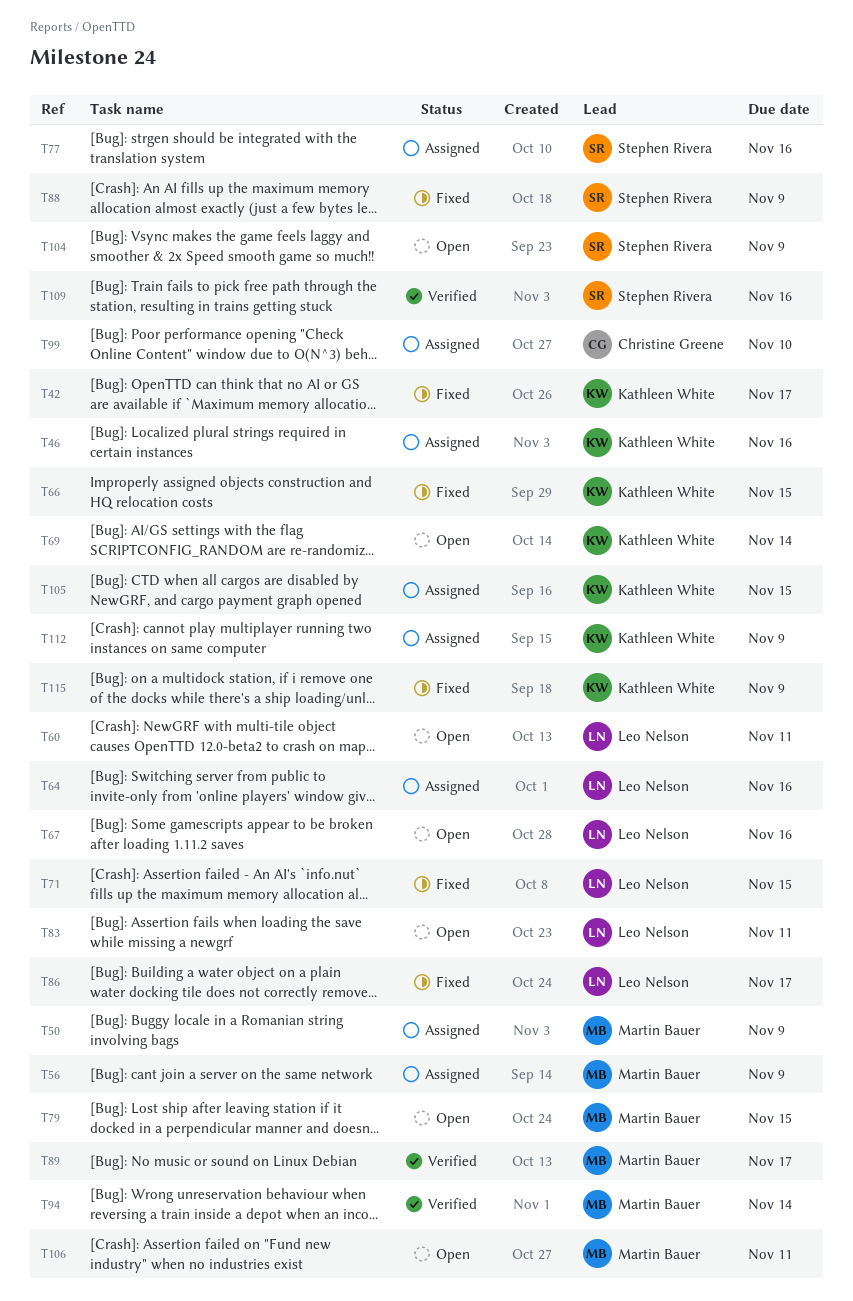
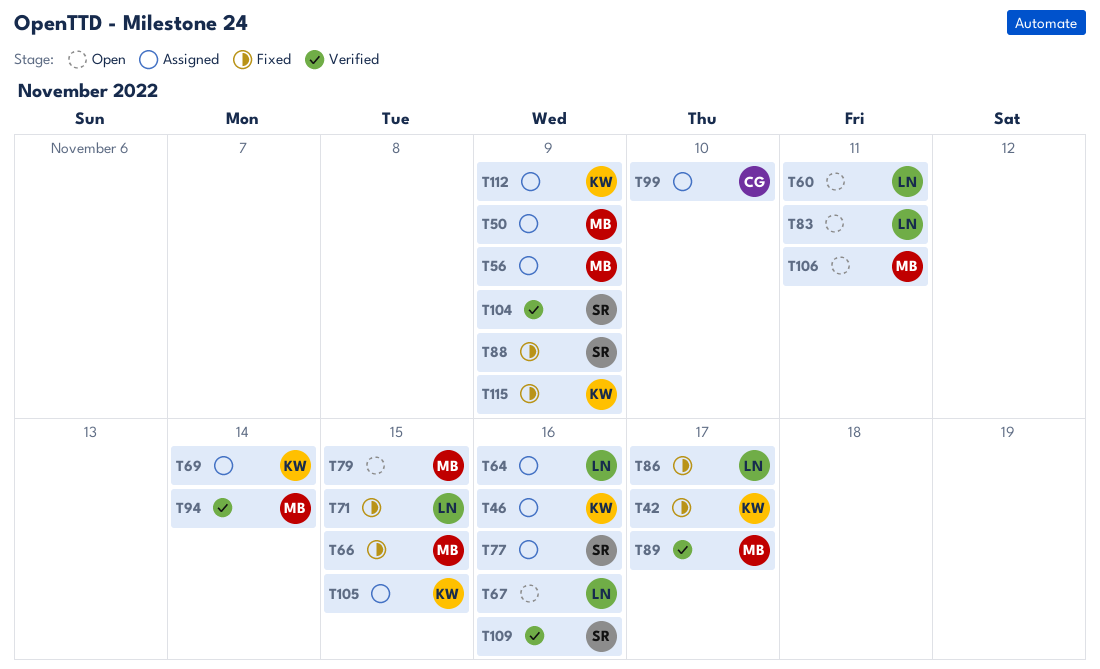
T66, owner: Kathleen White -> Martin Bauer
T69, status: Open -> Assigned
T104, status: Open -> Verified

